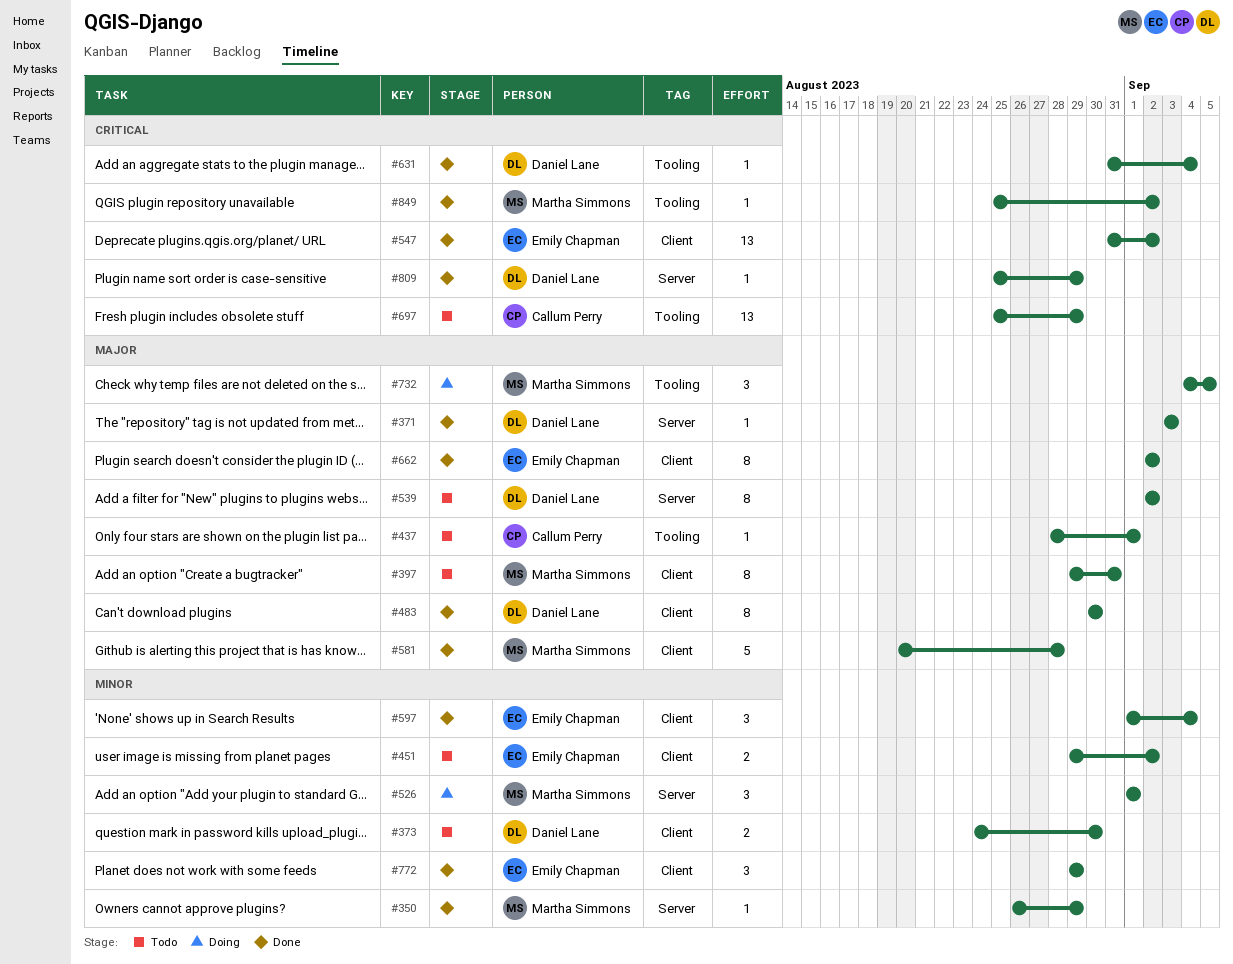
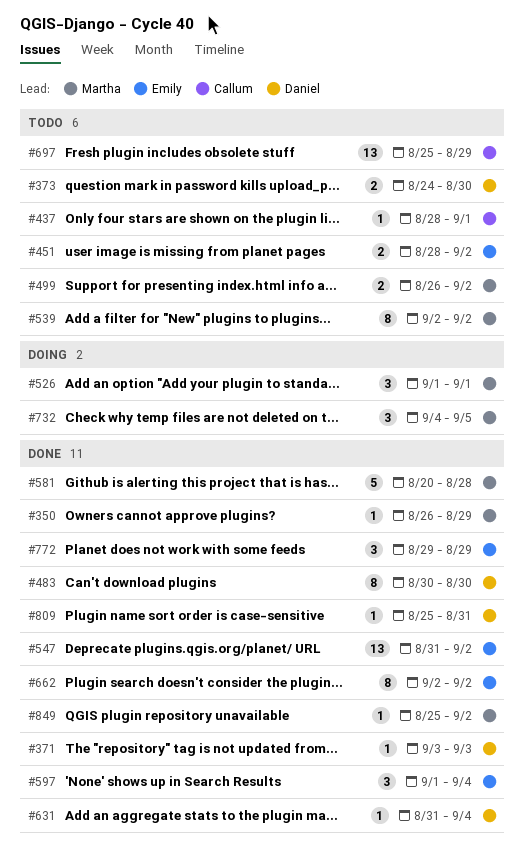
#397: present -> none
#451, start: Aug 29 -> Aug 28
#499: none -> present
#539, owner: Daniel Lane -> Martha Simmons
#809, due: Aug 29 -> Aug 31

